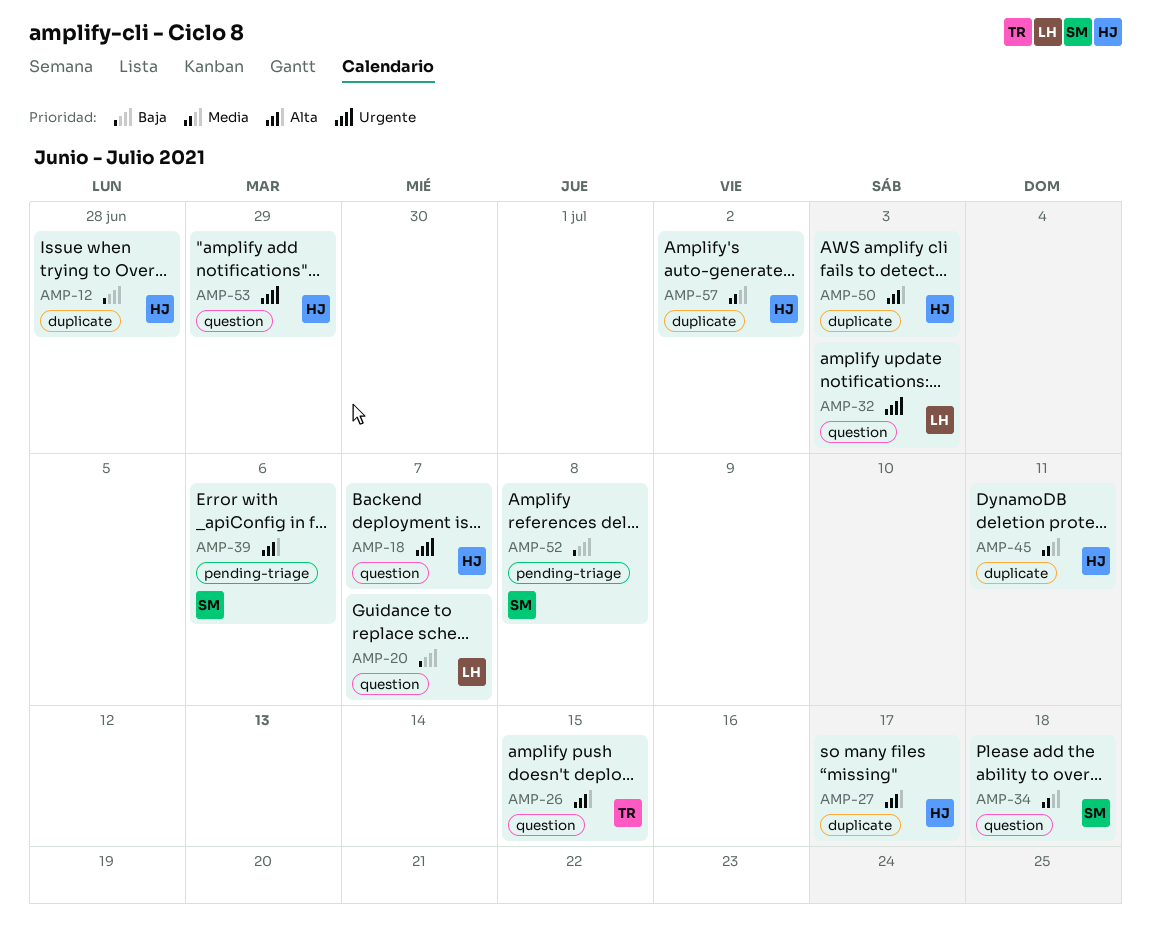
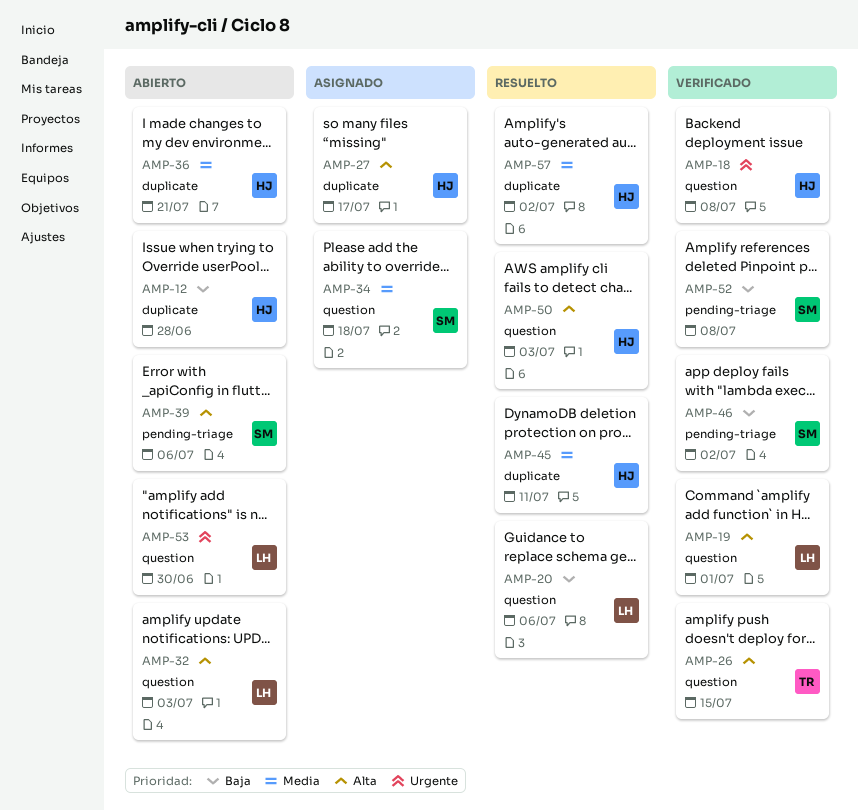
AMP-18, due: Jul 7 -> Jul 8
AMP-19: none -> present
AMP-20, due: Jul 7 -> Jul 6
AMP-32, priority: Urgente -> Alta
AMP-36: none -> present
AMP-46: none -> present
AMP-50, label: duplicate -> question
AMP-53, owner: HJ -> LH
AMP-53, due: Jun 29 -> Jun 30

